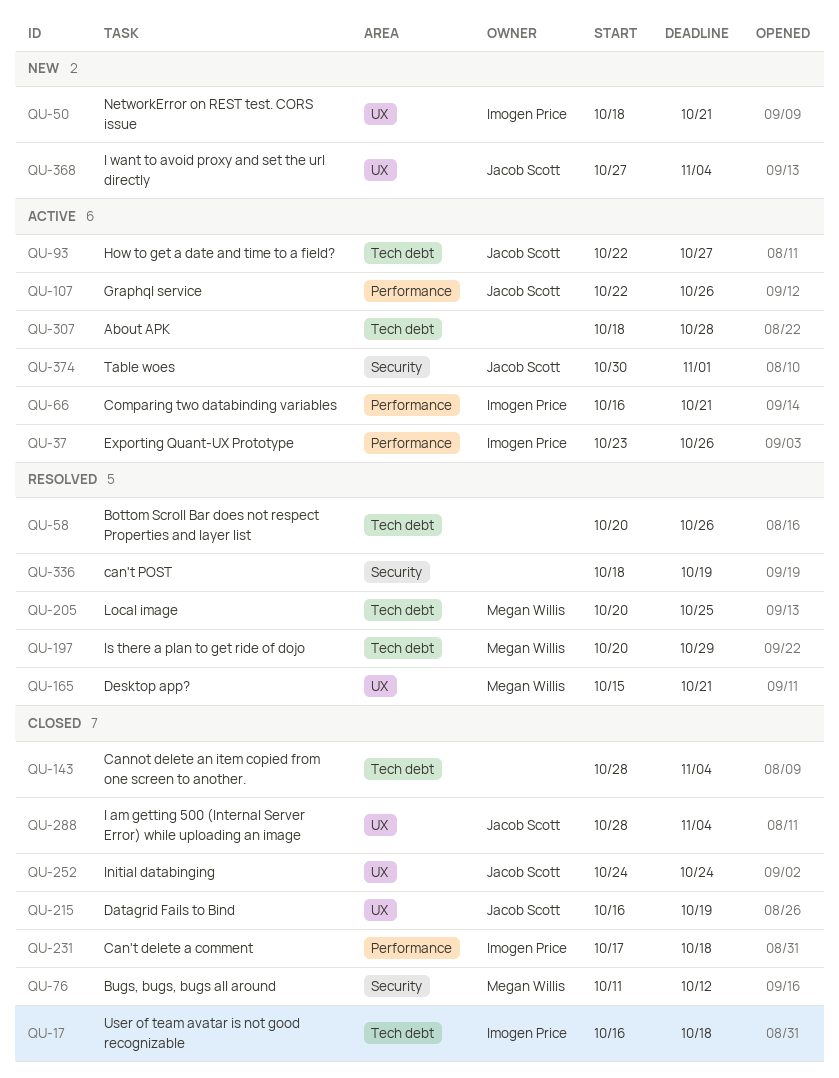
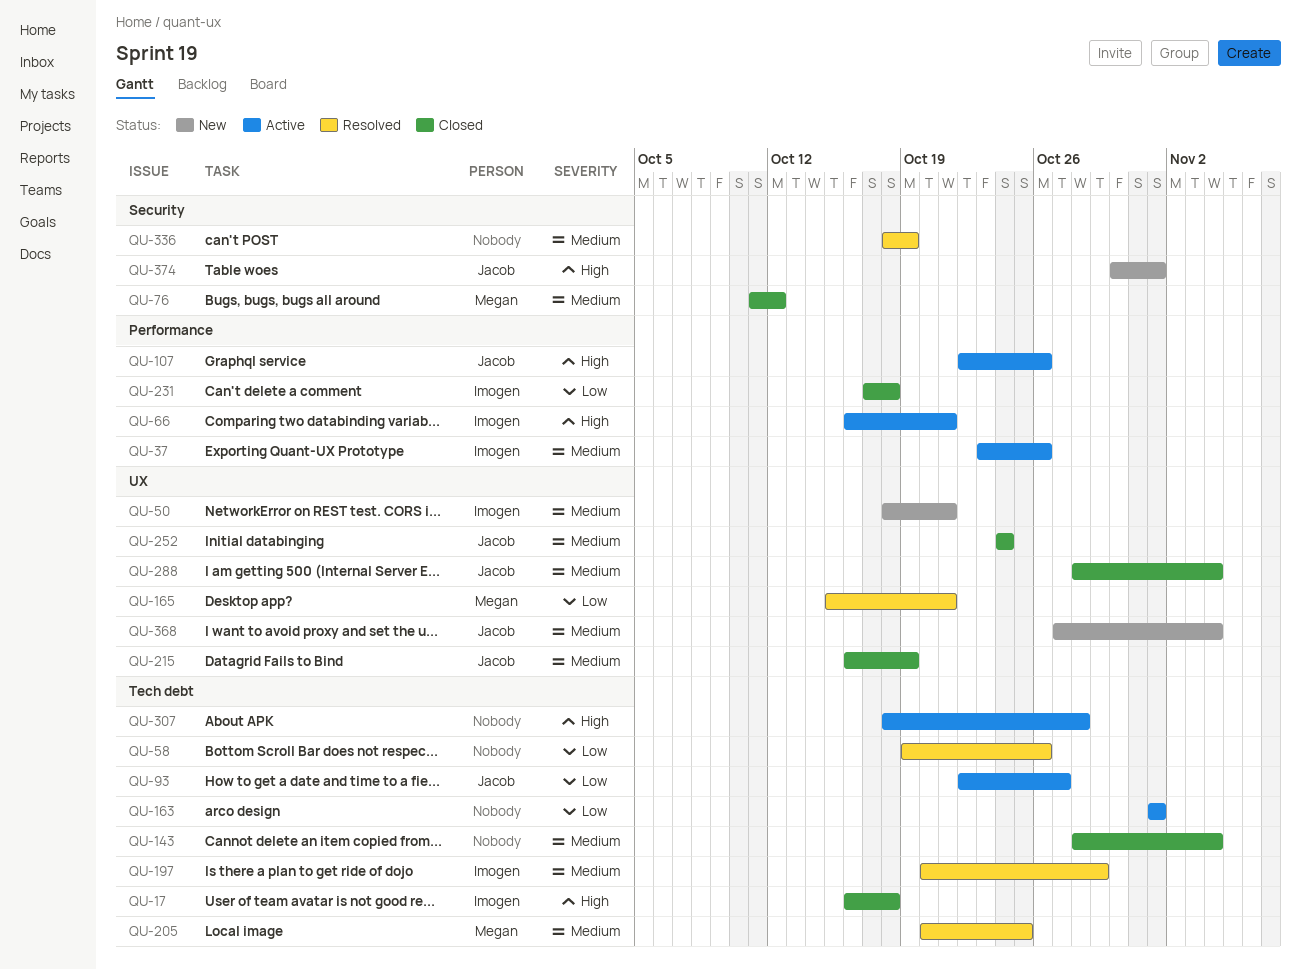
QU-58, start: Oct 20 -> Oct 19
QU-163: none -> present
QU-197, owner: Megan Willis -> Imogen Price
QU-374, status: Active -> New

